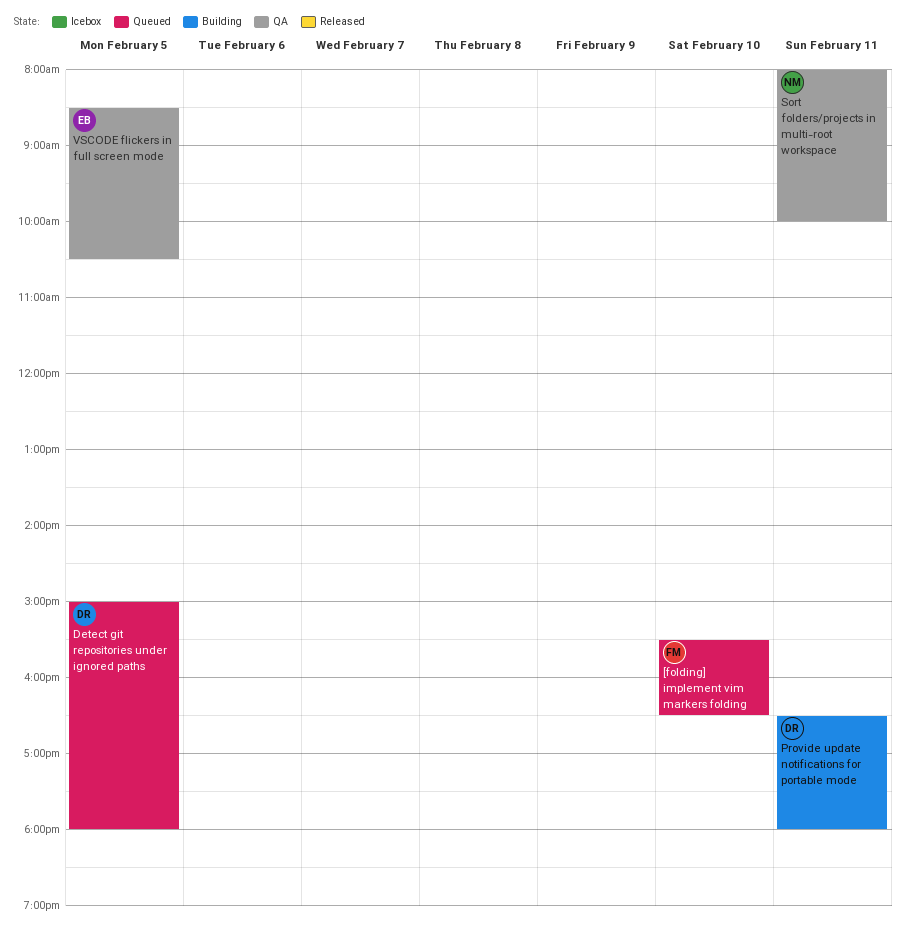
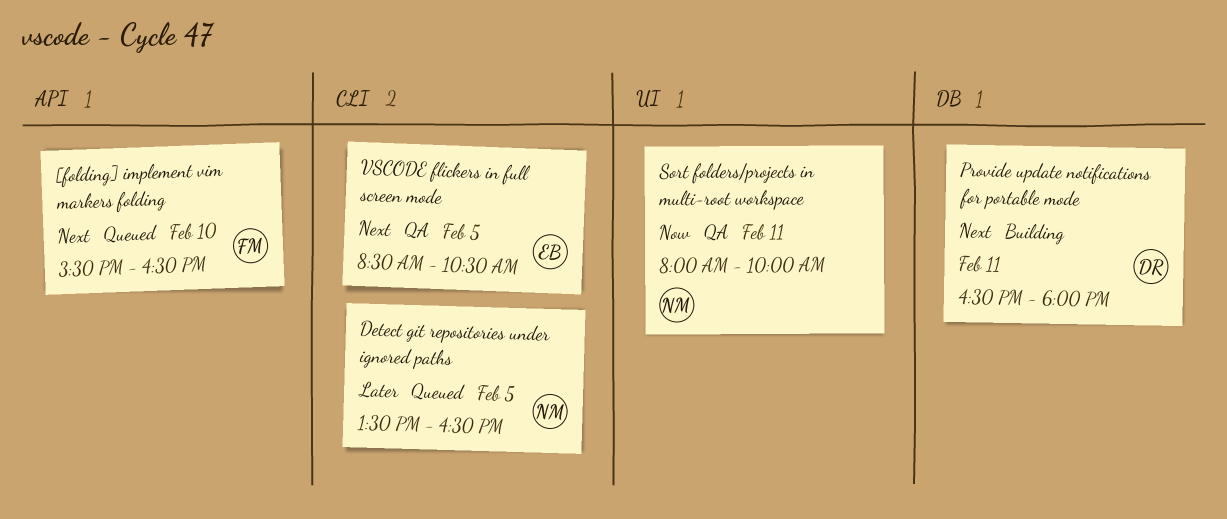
Detect git repositories under ignored paths, owner: DR -> NM
Detect git repositories under ignored paths, begins: 15:00 -> 13:30
Detect git repositories under ignored paths, ends: 18:00 -> 16:30

